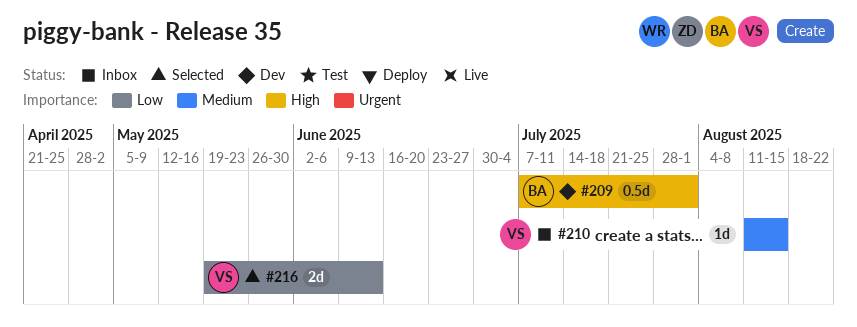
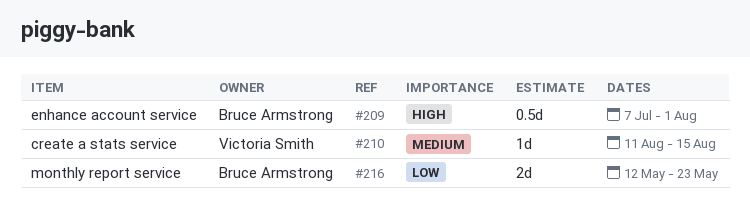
#216, owner: Victoria Smith -> Bruce Armstrong
#216, start: May 19 -> May 12
#216, due: Jun 13 -> May 23

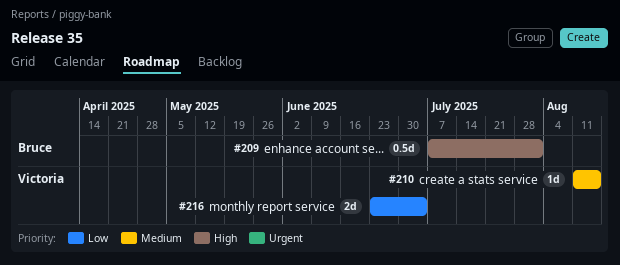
#216, owner: Bruce Armstrong -> Victoria Smith
#216, start: May 12 -> Jun 23
#216, due: May 23 -> Jul 4

